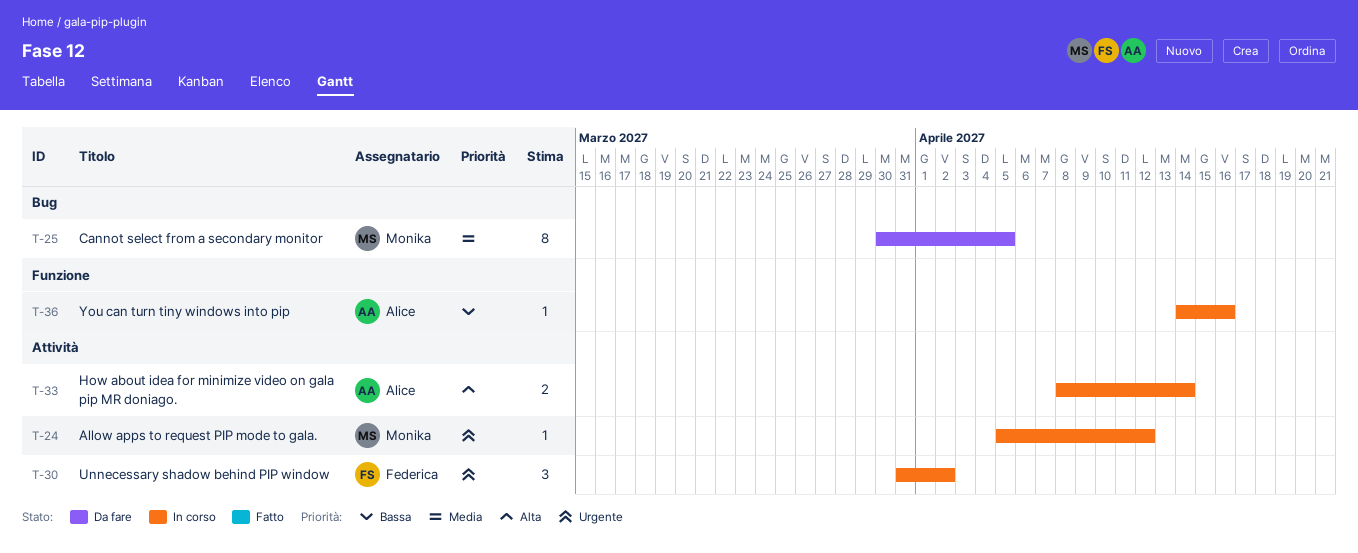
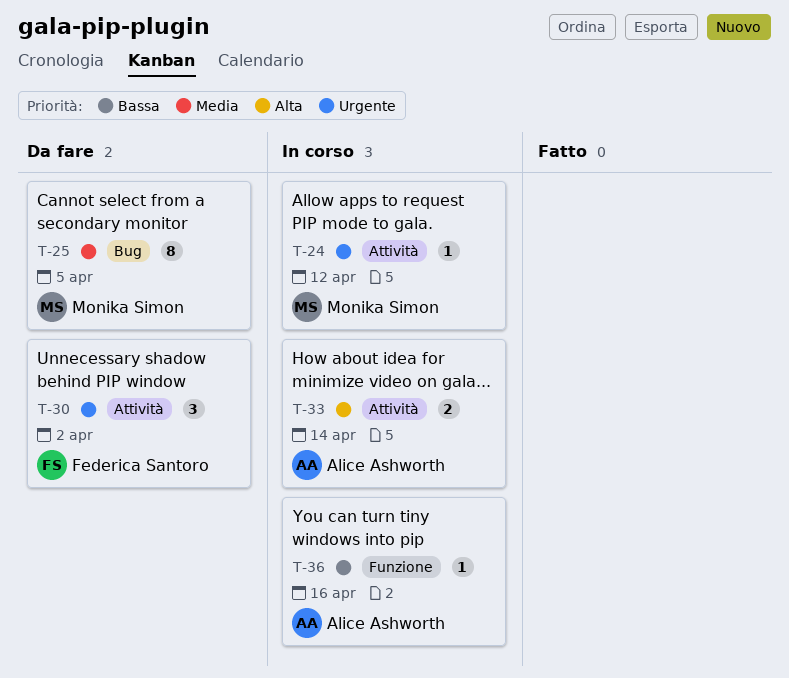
T-30, status: In corso -> Da fare

